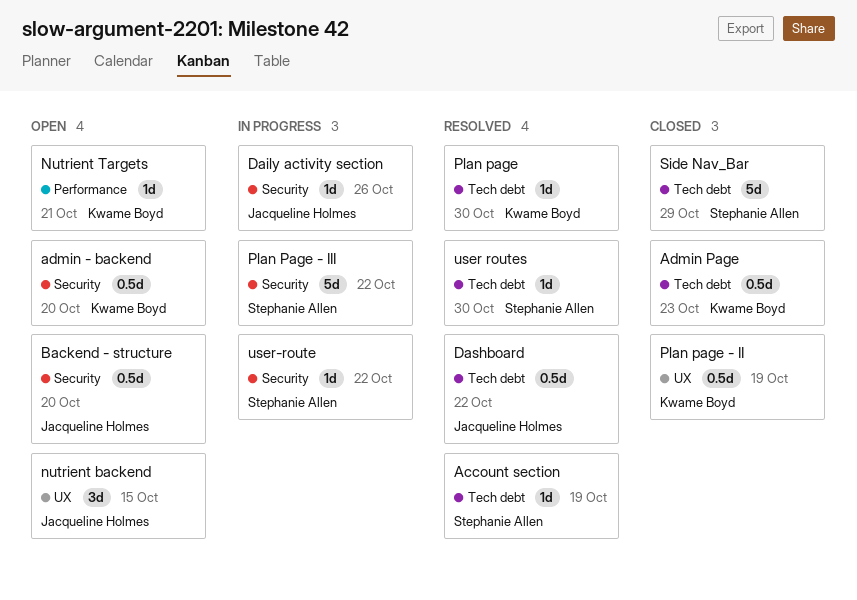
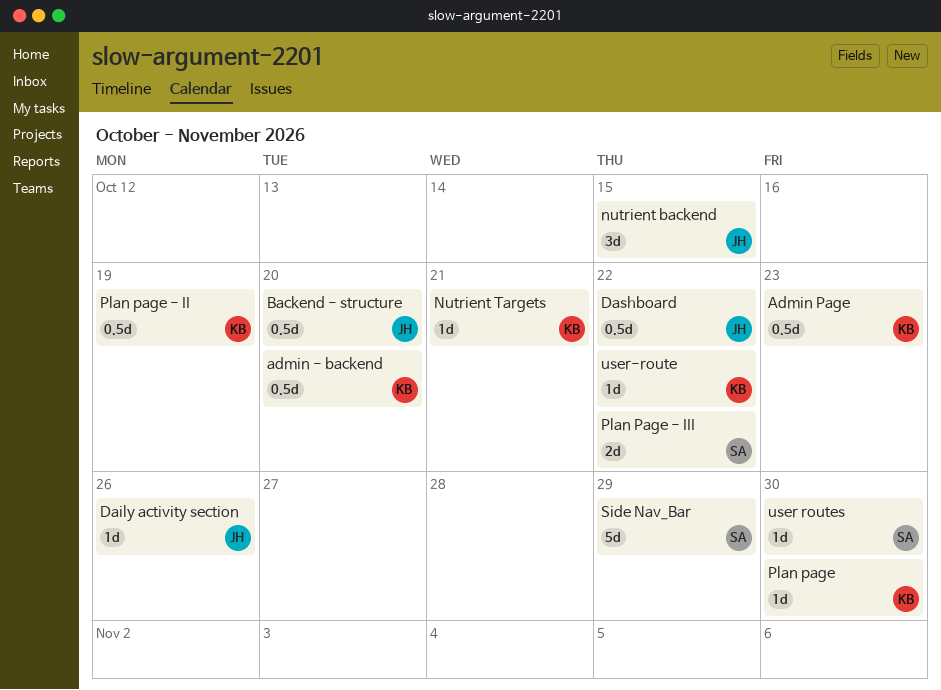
Account section: present -> none
Plan Page - III, estimate: 5d -> 2d
user-route, owner: Stephanie Allen -> Kwame Boyd

